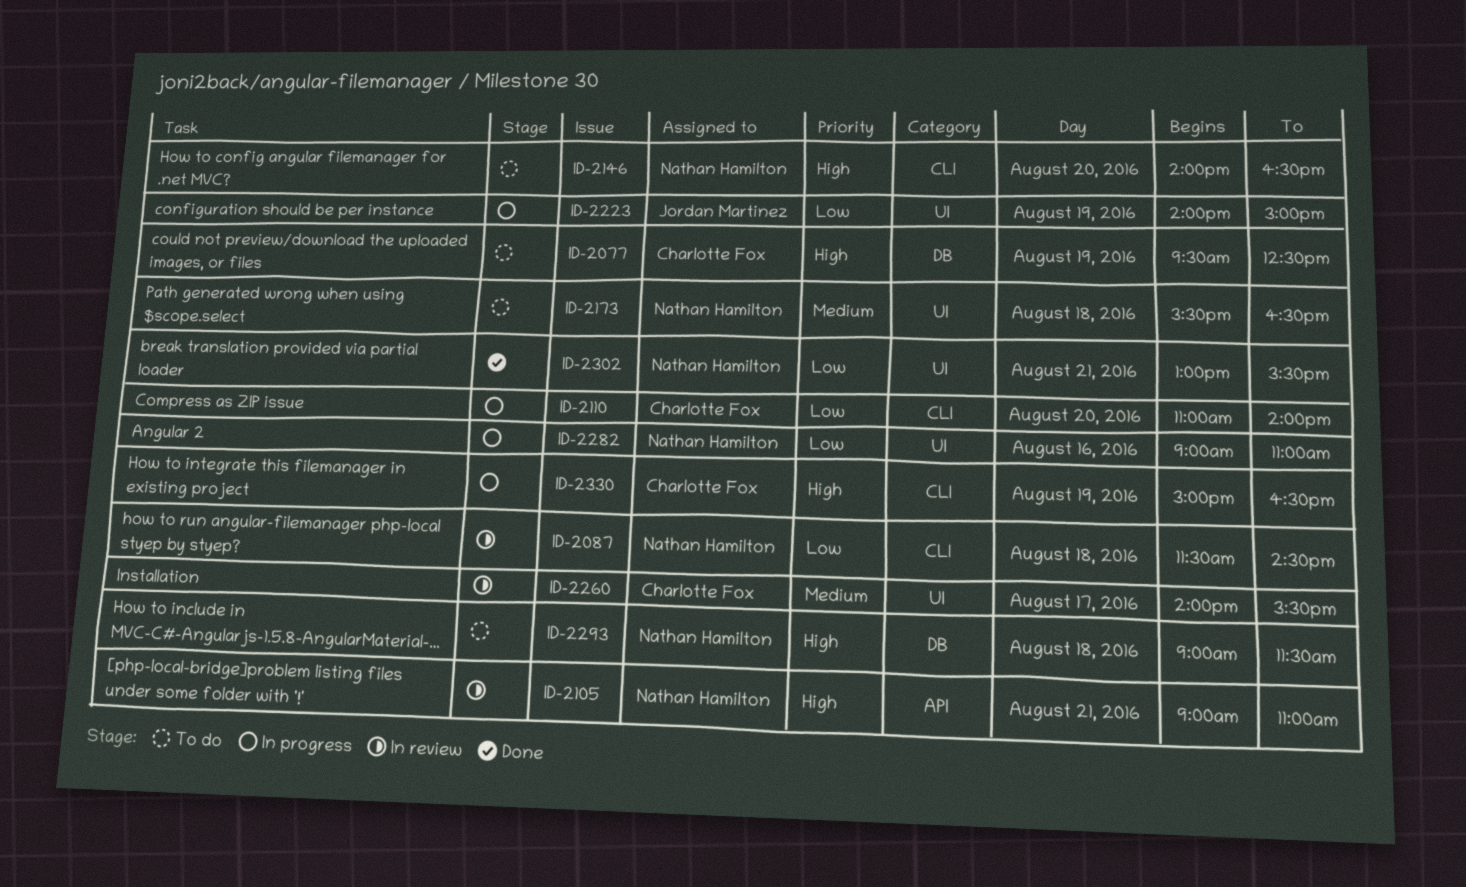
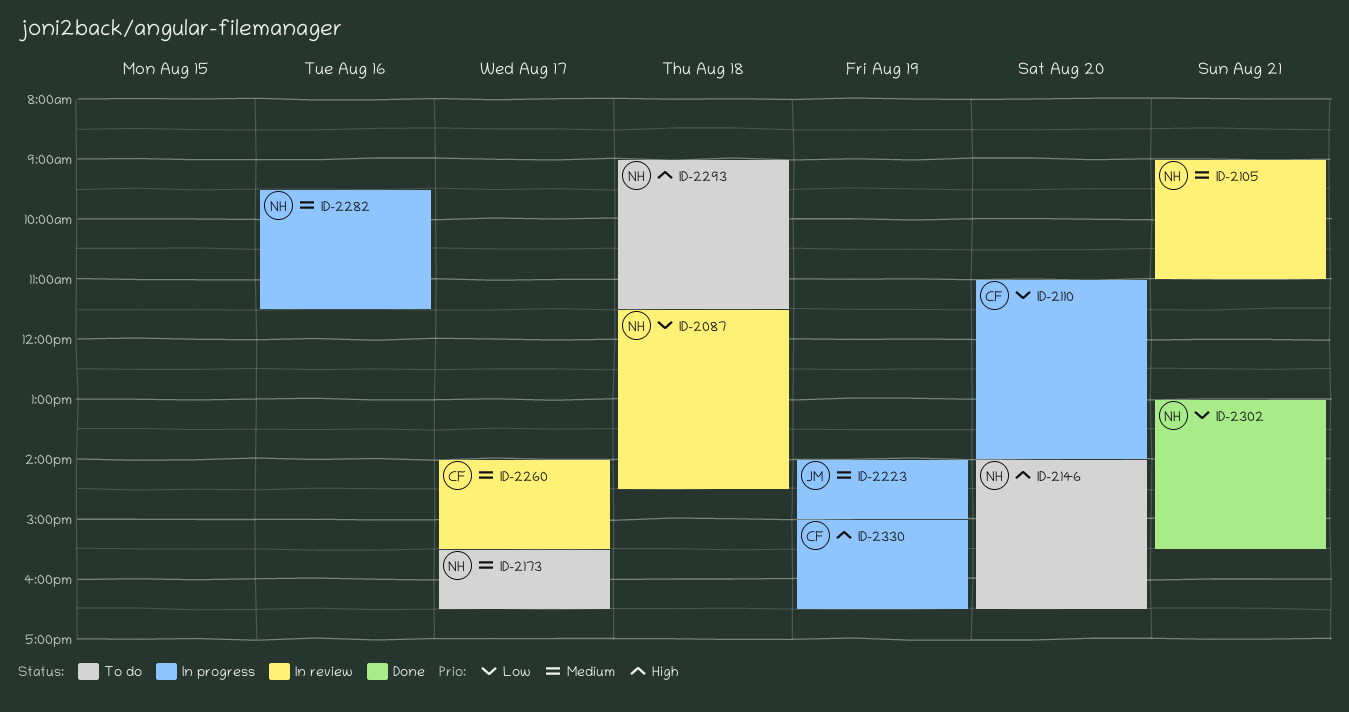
ID-2077: present -> none
ID-2105, priority: High -> Medium
ID-2173, day: Aug 18 -> Aug 17
ID-2223, priority: Low -> Medium
ID-2282, priority: Low -> Medium
ID-2282, begins: 09:00 -> 09:30
ID-2282, ends: 11:00 -> 11:30

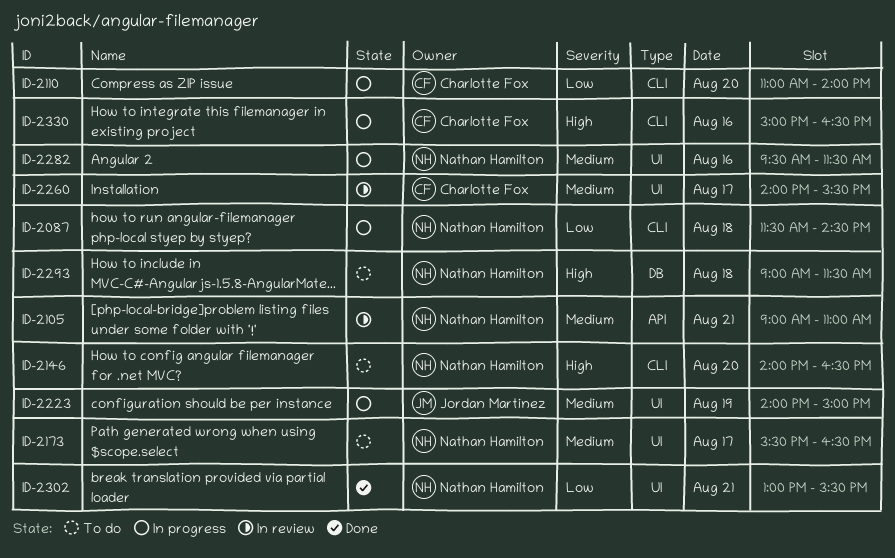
ID-2087, status: In review -> In progress
ID-2330, day: Aug 19 -> Aug 16

